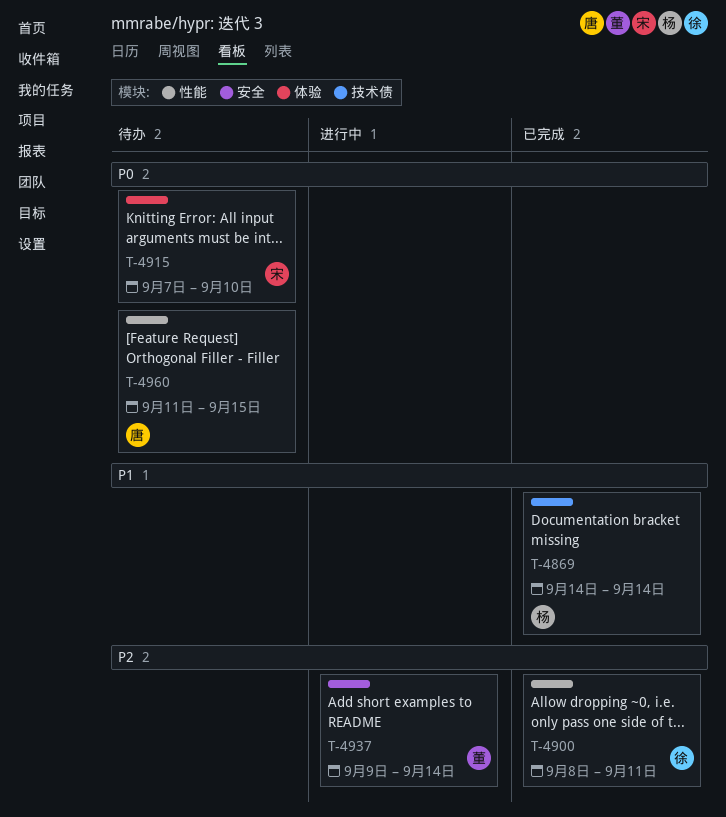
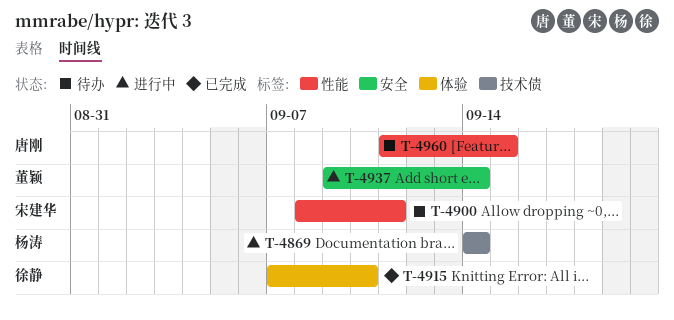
T-4869, status: 已完成 -> 进行中
T-4900, status: 已完成 -> 待办
T-4900, owner: 徐静 -> 宋建华
T-4915, status: 待办 -> 已完成
T-4915, owner: 宋建华 -> 徐静

